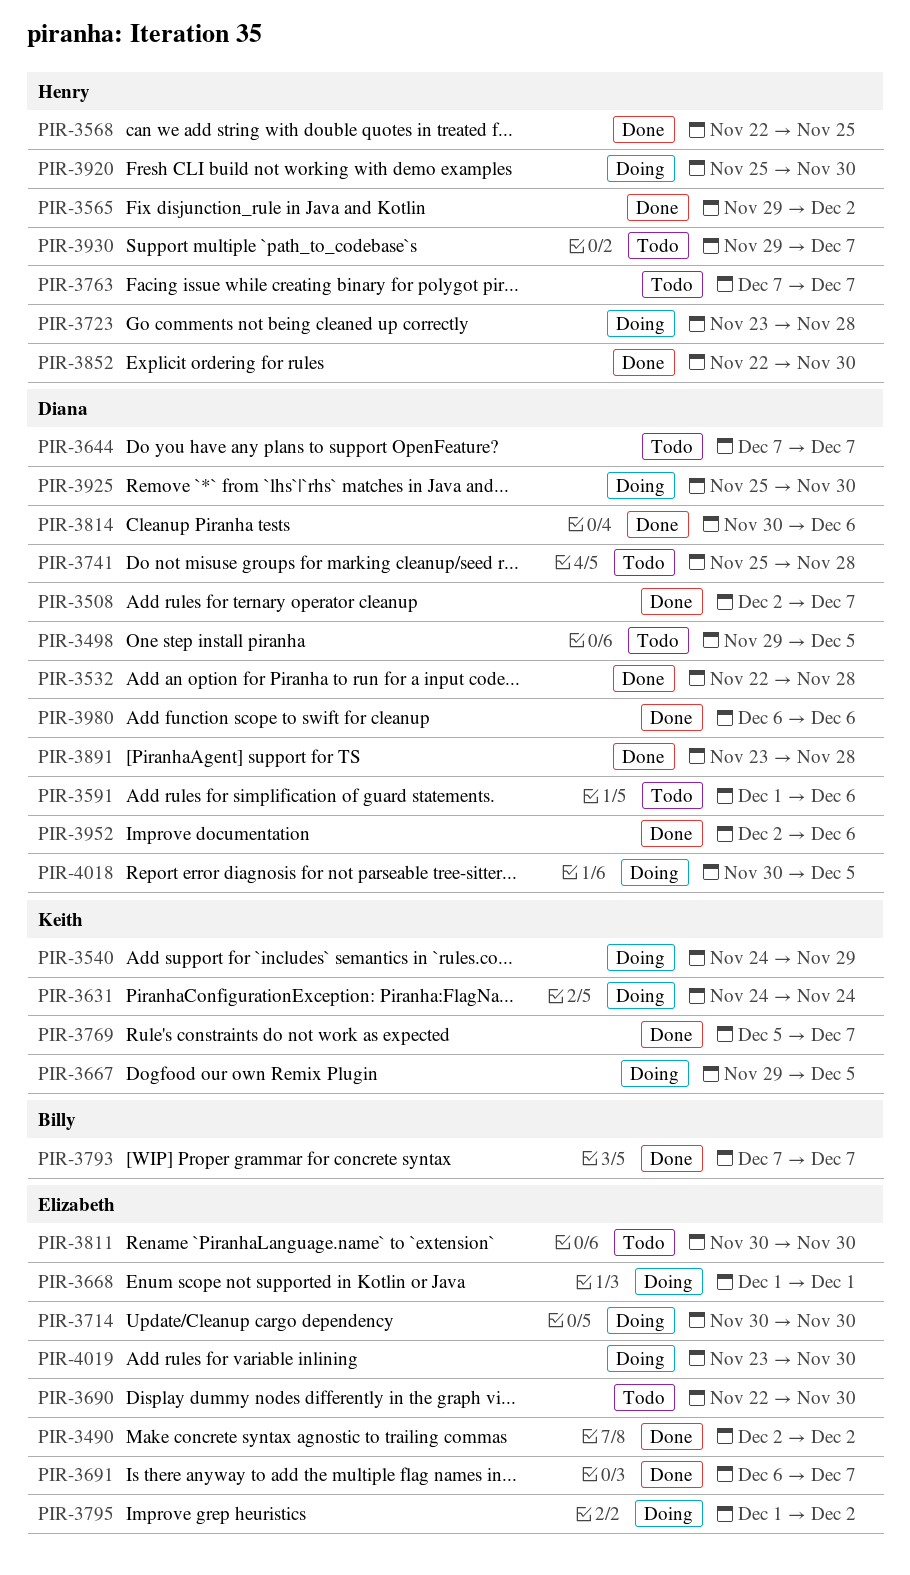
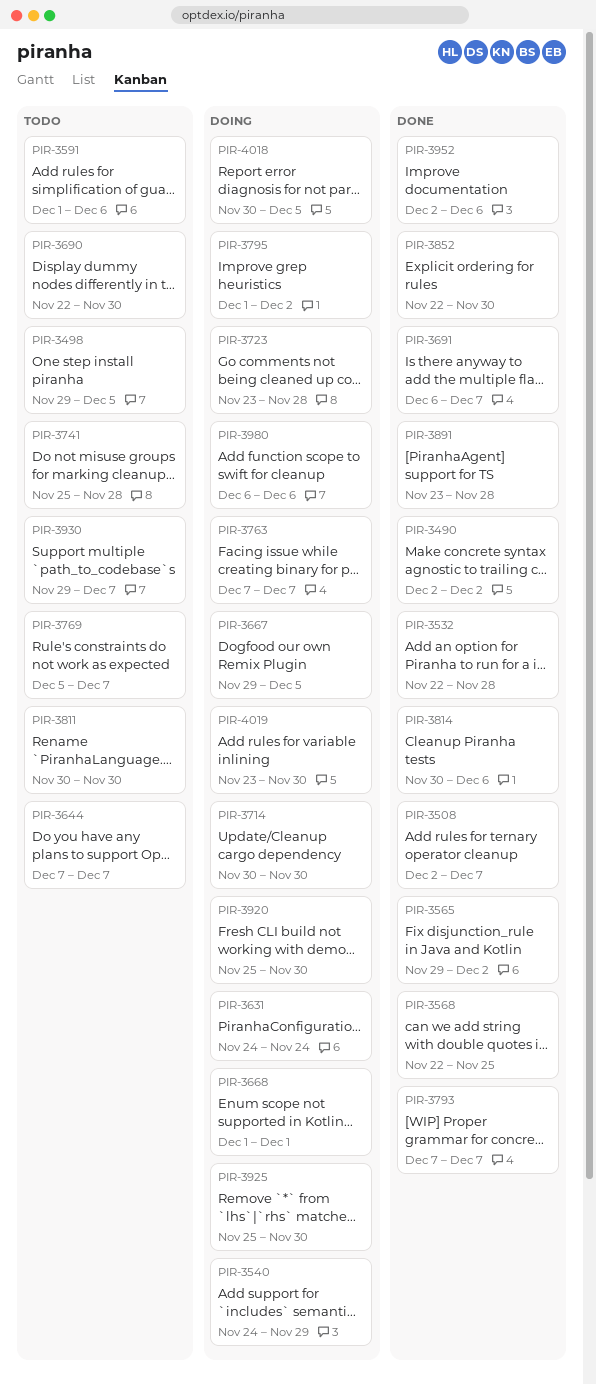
PIR-3763, status: Todo -> Doing
PIR-3769, status: Done -> Todo
PIR-3980, status: Done -> Doing

